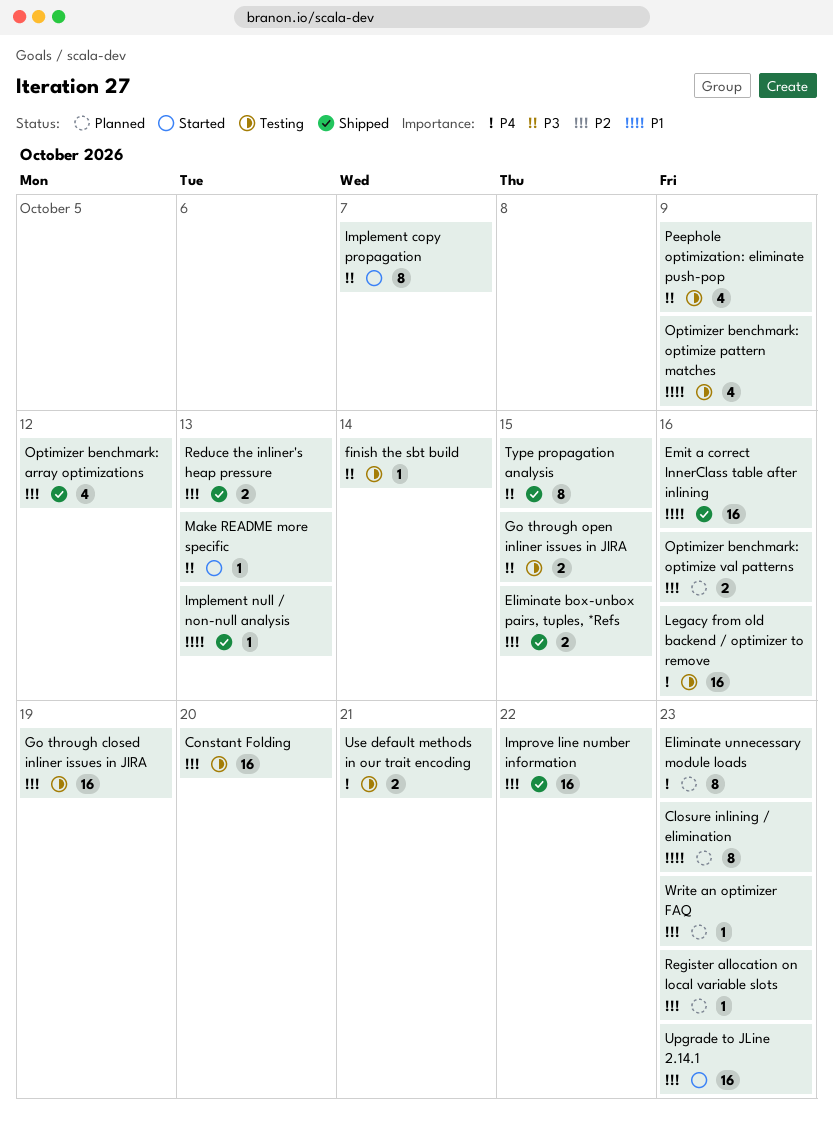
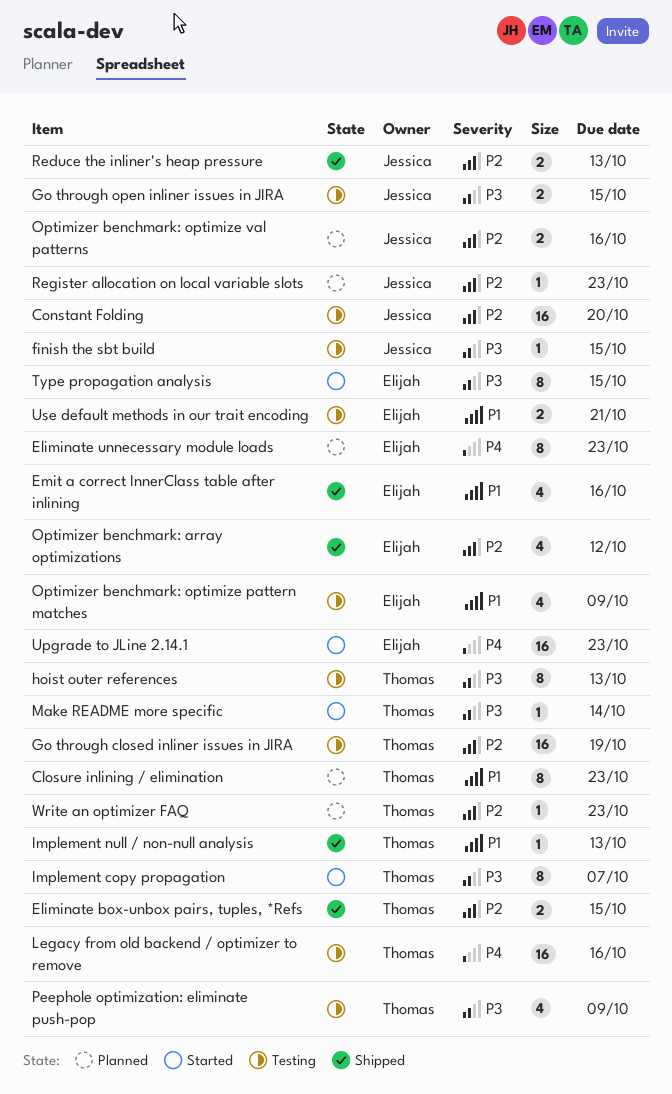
Emit a correct InnerClass table after inlining, estimate: 16 -> 4
finish the sbt build, due: Oct 14 -> Oct 15
hoist outer references: none -> present
Improve line number information: present -> none
Make README more specific, due: Oct 13 -> Oct 14
Type propagation analysis, status: Shipped -> Started
Upgrade to JLine 2.14.1, priority: P2 -> P4
Use default methods in our trait encoding, priority: P4 -> P1

